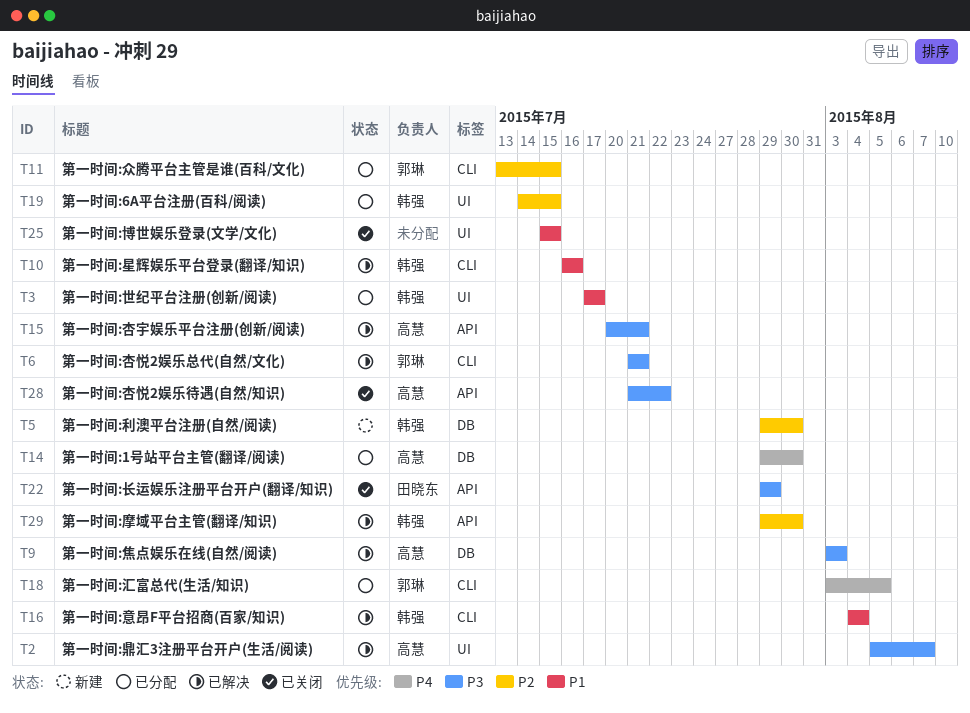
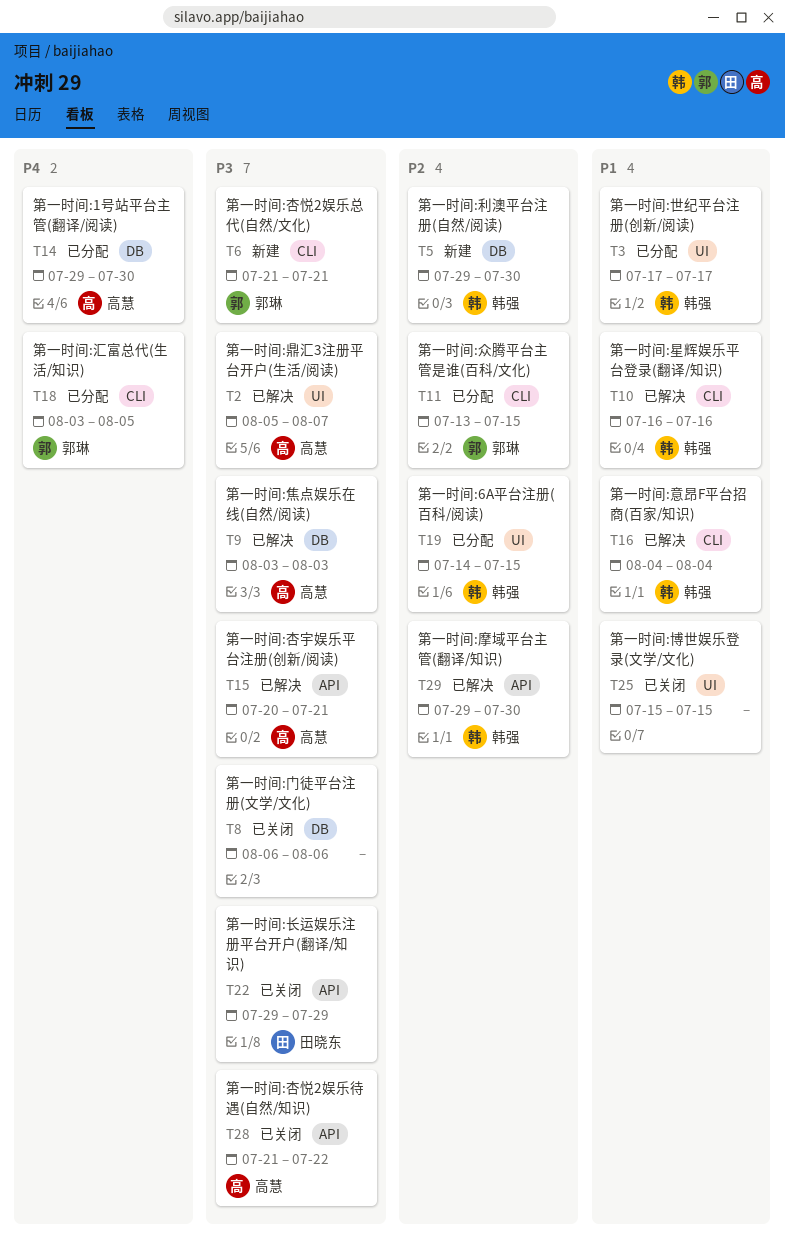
T6, status: 已解决 -> 新建
T8: none -> present

